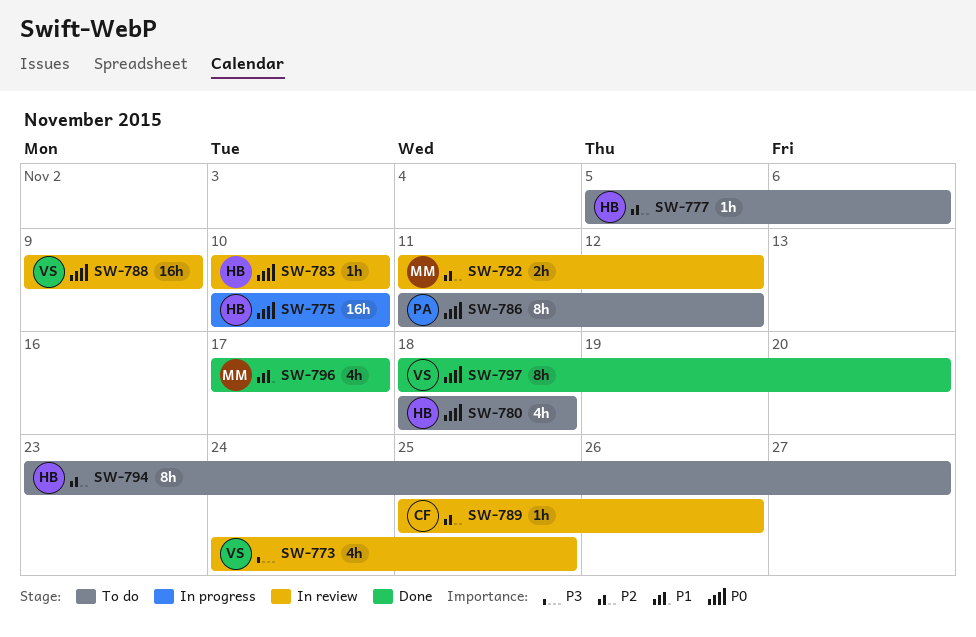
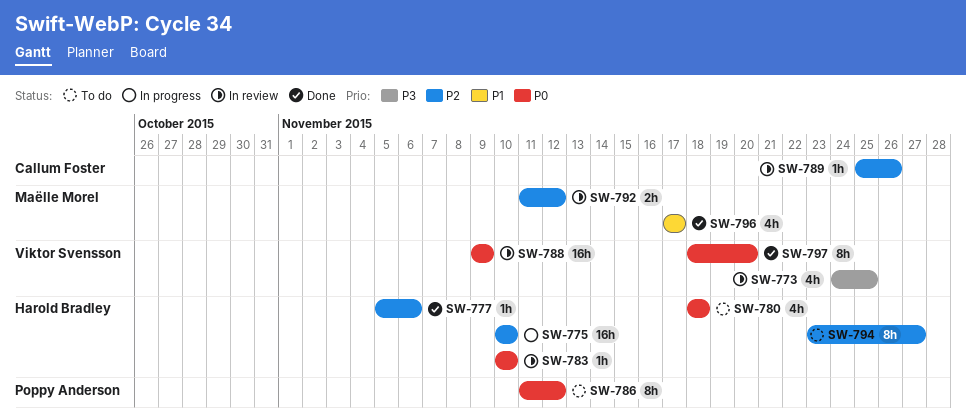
SW-775, priority: P0 -> P2
SW-777, status: To do -> Done

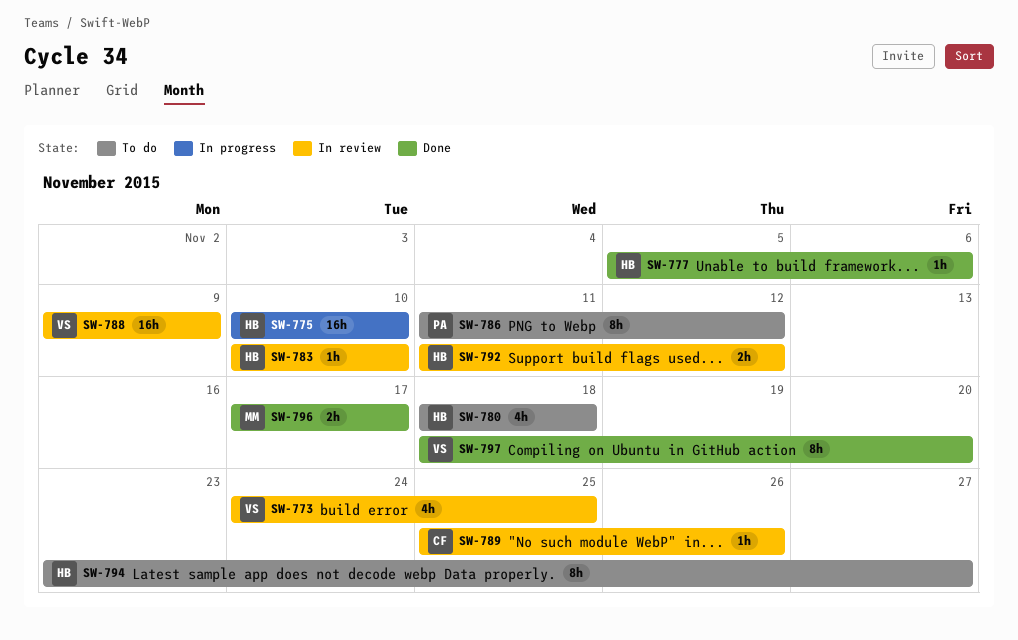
SW-792, owner: Maëlle Morel -> Harold Bradley
SW-796, estimate: 4h -> 2h

